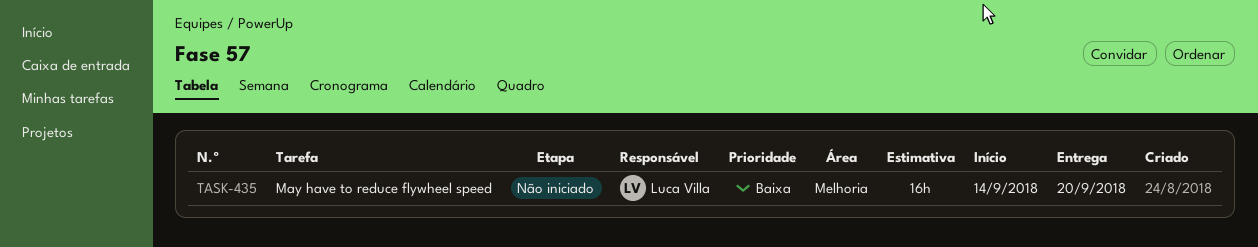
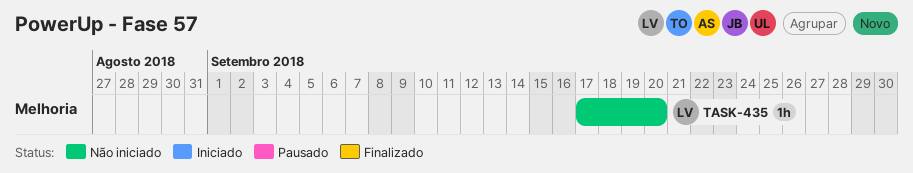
TASK-435, estimate: 16h -> 1h
TASK-435, start: Sep 14 -> Sep 17

